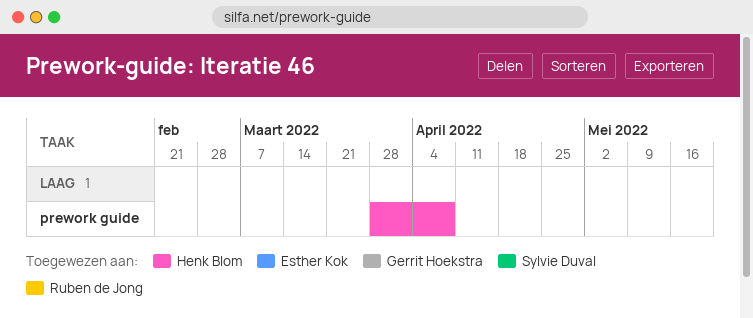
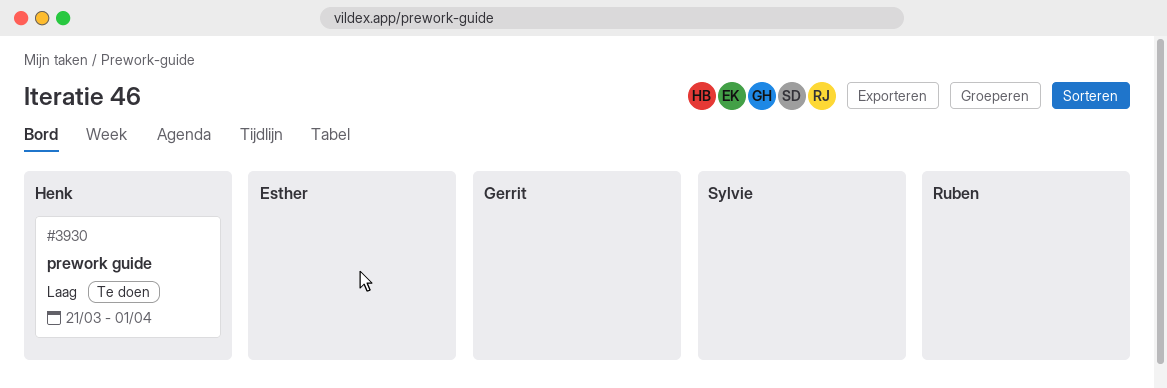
prework guide, start: Mar 28 -> Mar 21
prework guide, due: Apr 8 -> Apr 1

